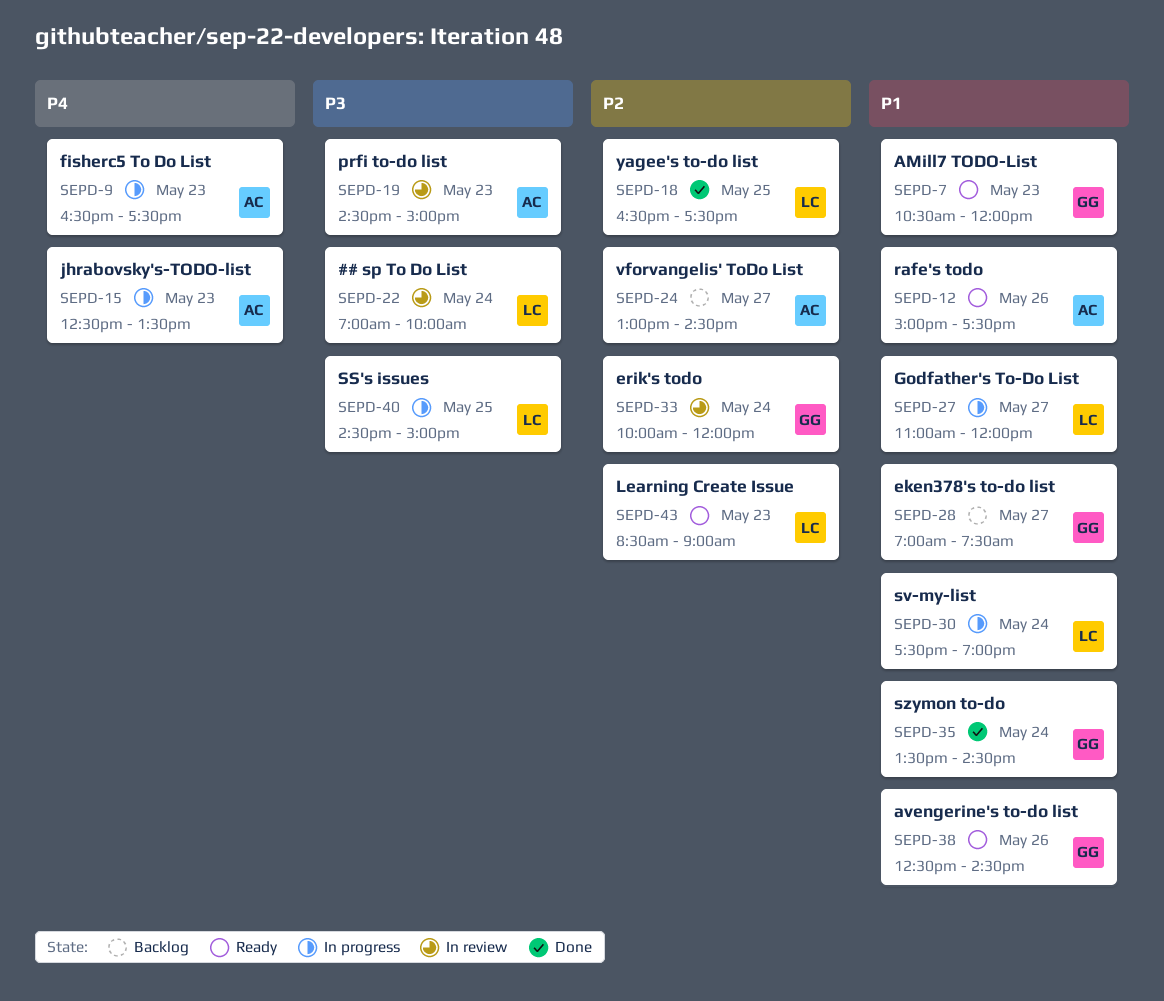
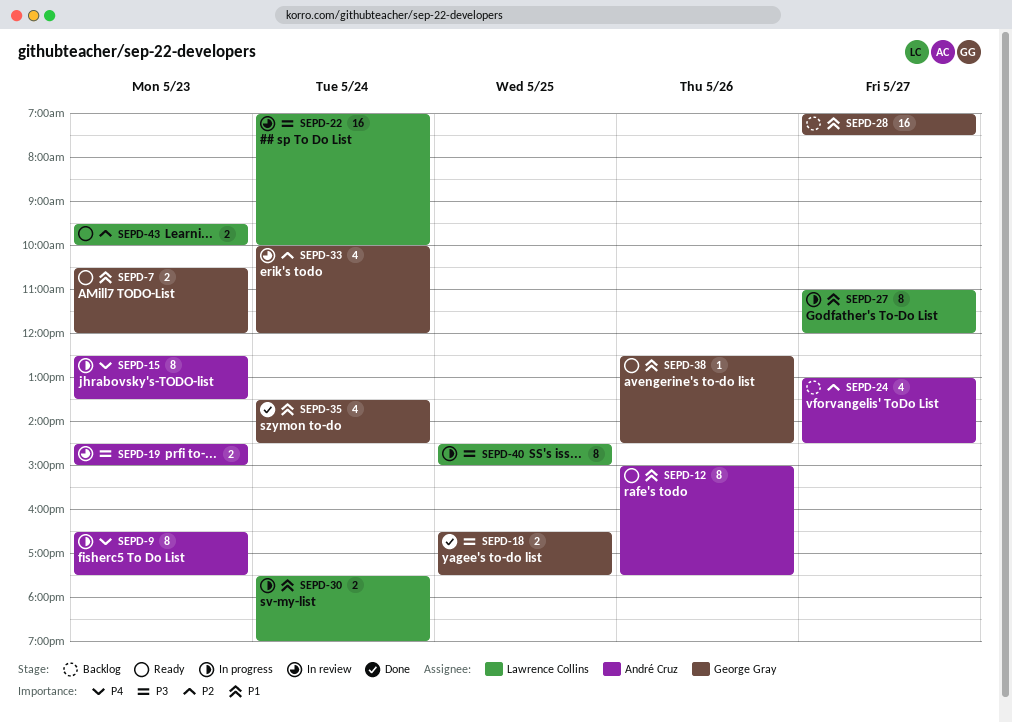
SEPD-18, owner: Lawrence Collins -> George Gray
SEPD-18, priority: P2 -> P3
SEPD-43, begins: 08:30 -> 09:30
SEPD-43, ends: 09:00 -> 10:00

